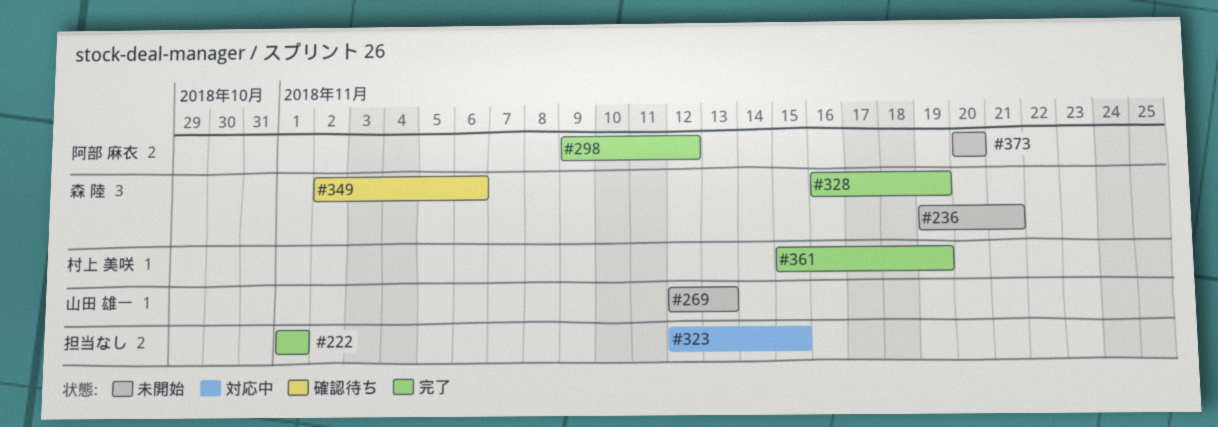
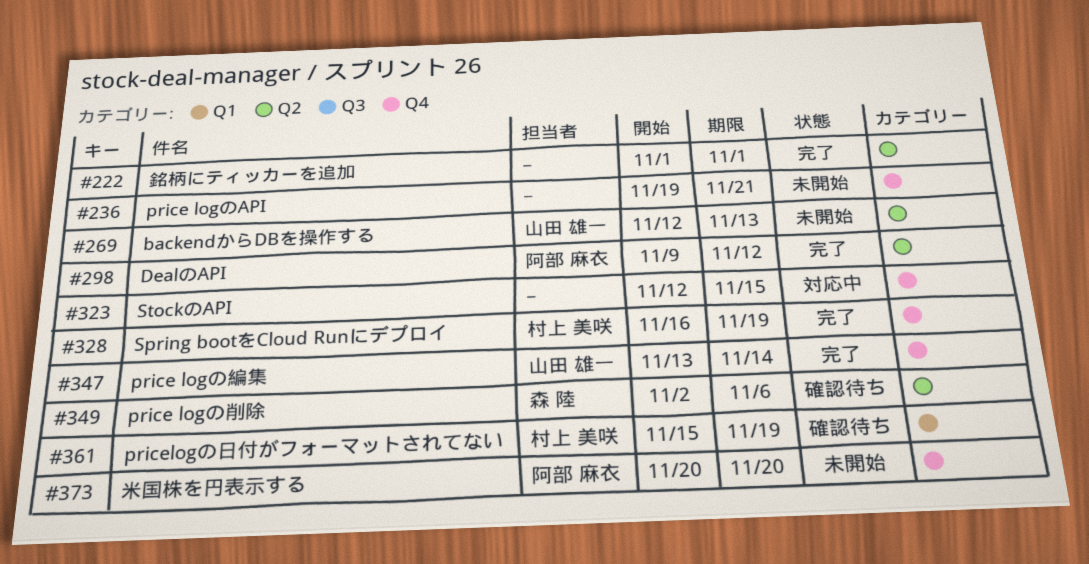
#236, owner: 森 陸 -> none
#328, owner: 森 陸 -> 村上 美咲
#347: none -> present
#361, status: 完了 -> 確認待ち

